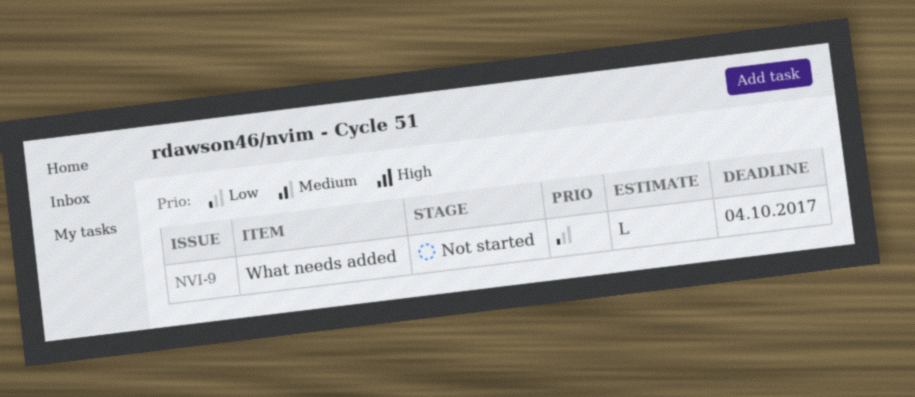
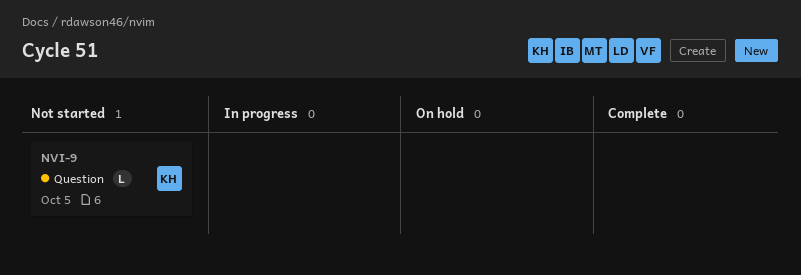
NVI-9, due: Oct 4 -> Oct 5

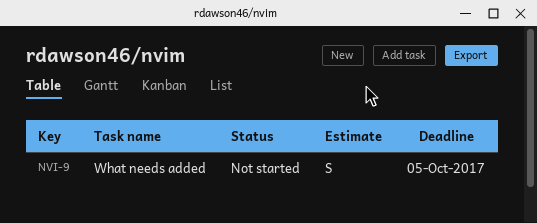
NVI-9, estimate: L -> S

